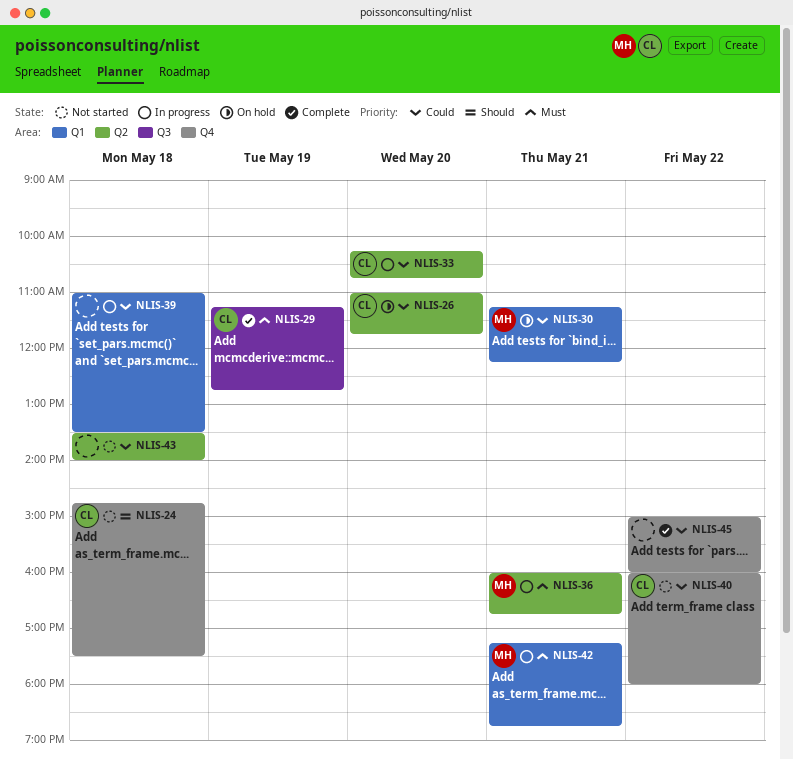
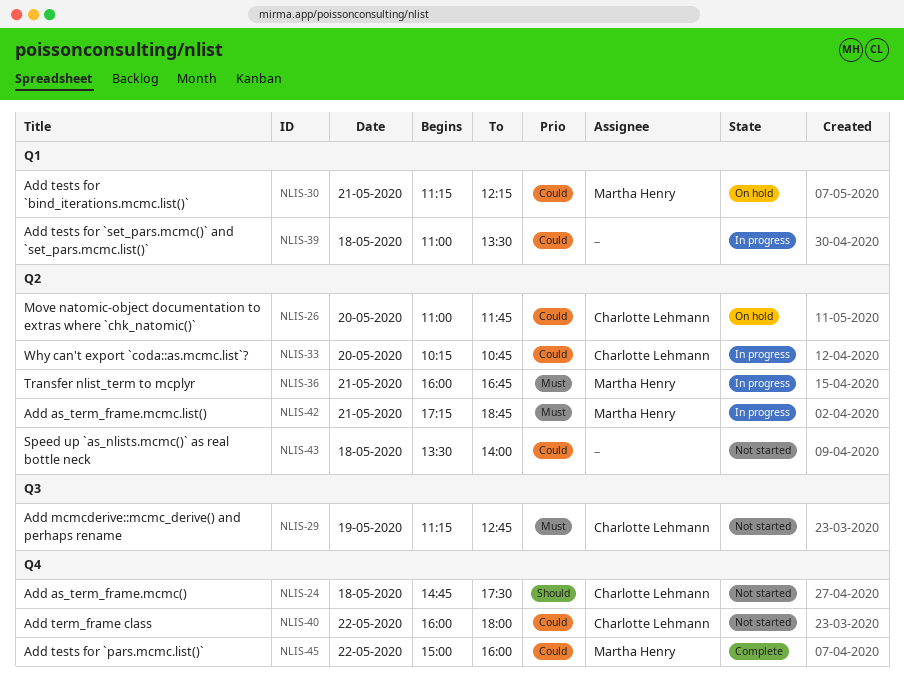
NLIS-29, status: Complete -> Not started
NLIS-42, label: Q1 -> Q2
NLIS-45, owner: none -> Martha Henry

